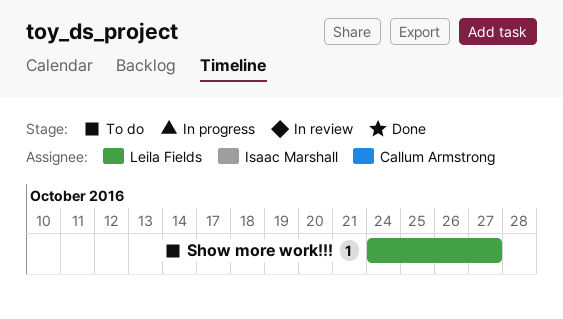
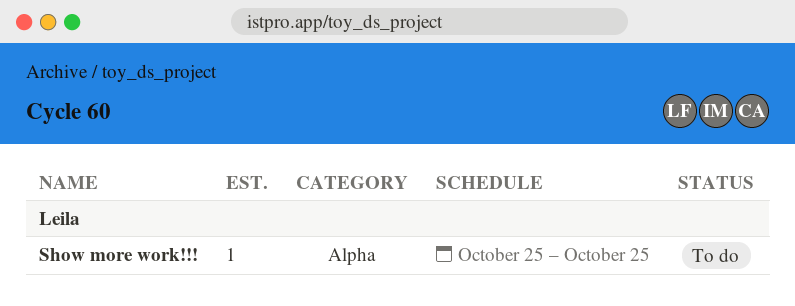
Show more work!!!, start: Oct 24 -> Oct 25
Show more work!!!, due: Oct 27 -> Oct 25

